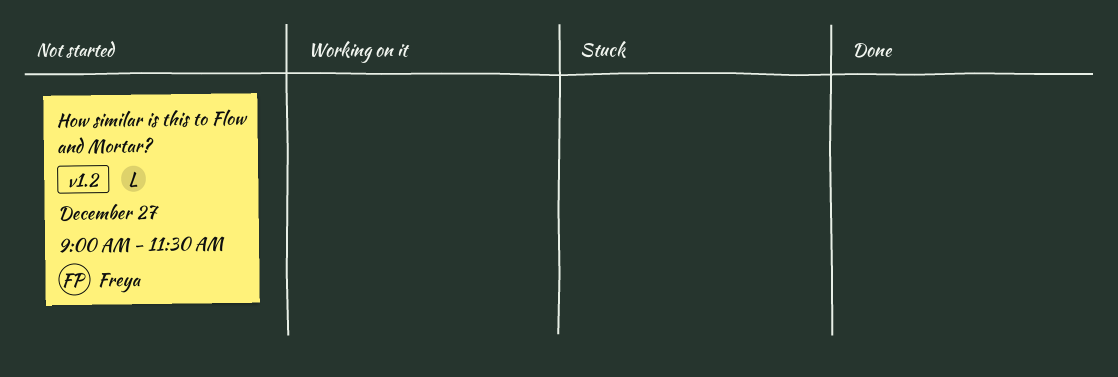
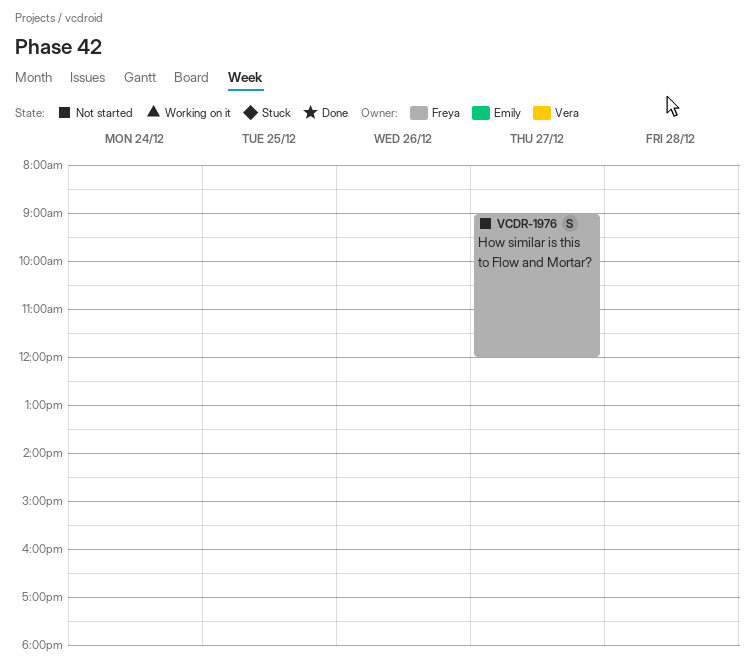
How similar is this to Flow and Mortar?, estimate: L -> S
How similar is this to Flow and Mortar?, ends: 11:30 -> 12:00

